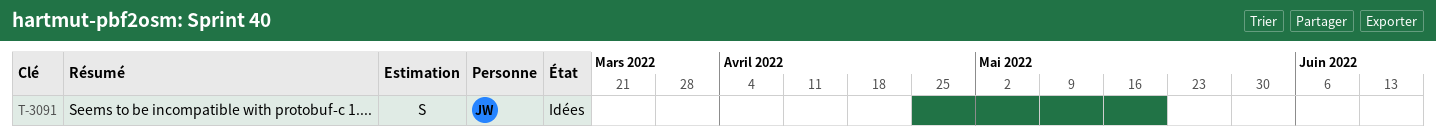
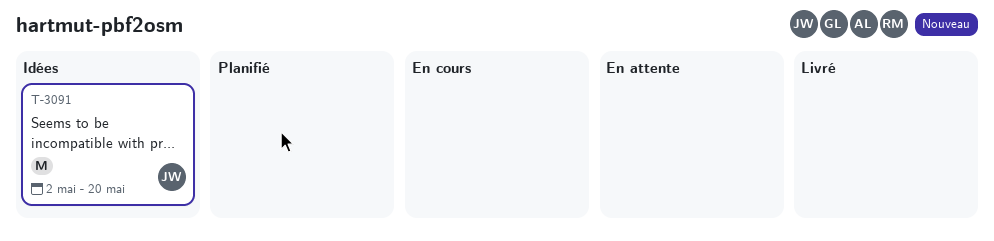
T-3091, estimate: S -> M
T-3091, start: Apr 25 -> May 2

